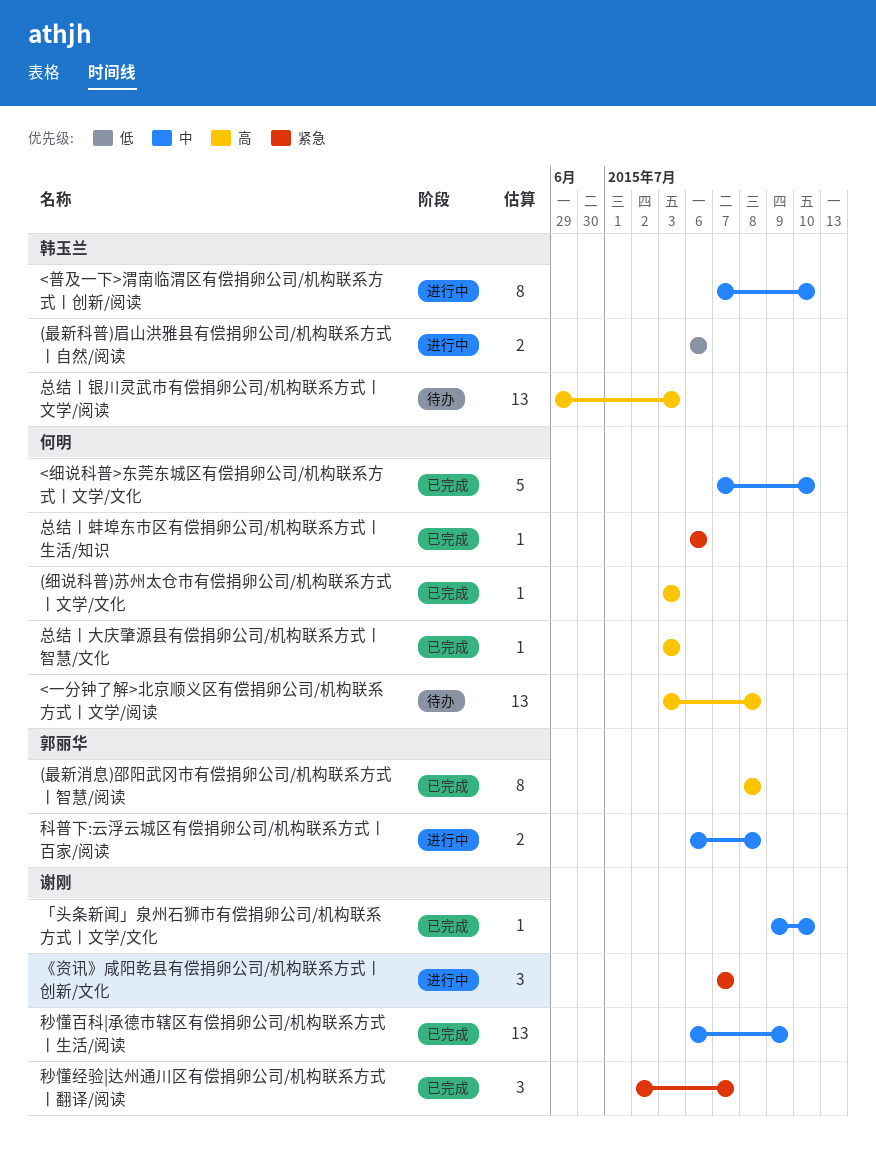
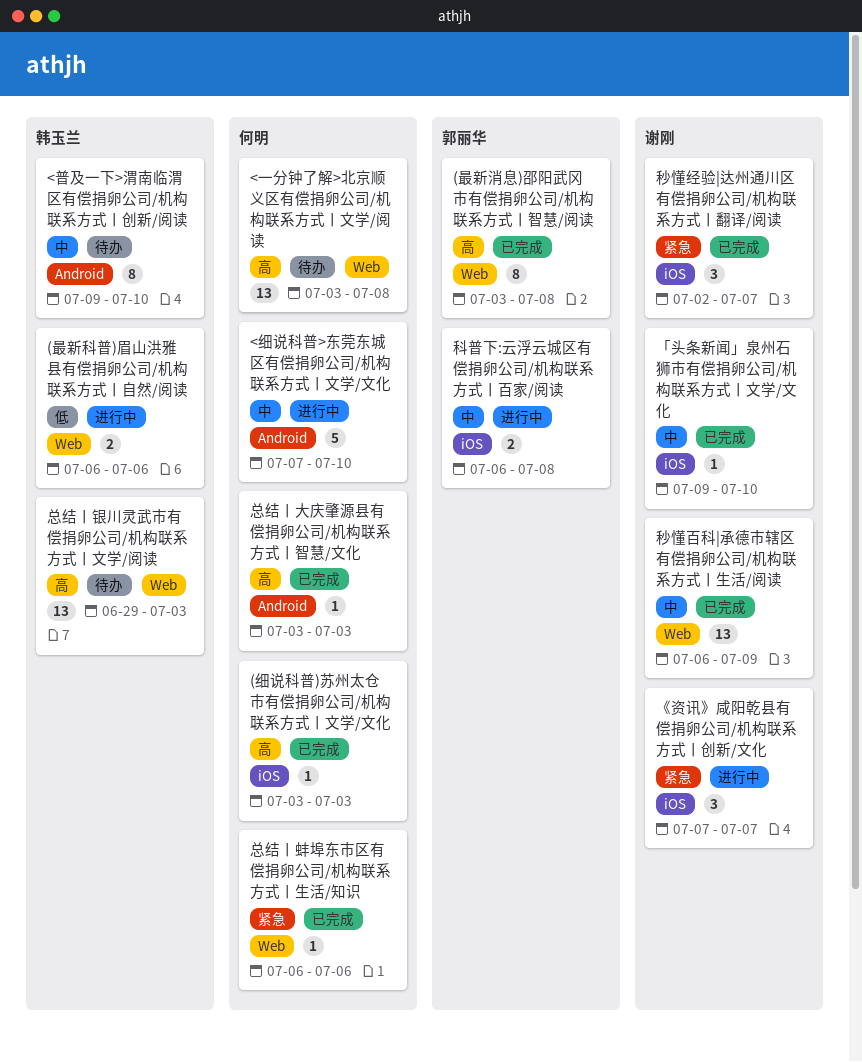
(最新消息)邵阳武冈市有偿捐卵公司/机构联系方式丨智慧/阅读, start: Jul 8 -> Jul 3
<普及一下>渭南临渭区有偿捐卵公司/机构联系方式丨创新/阅读, status: 进行中 -> 待办
<普及一下>渭南临渭区有偿捐卵公司/机构联系方式丨创新/阅读, start: Jul 7 -> Jul 9
<细说科普>东莞东城区有偿捐卵公司/机构联系方式丨文学/文化, status: 已完成 -> 进行中

